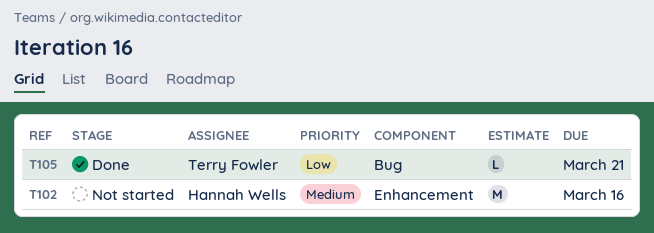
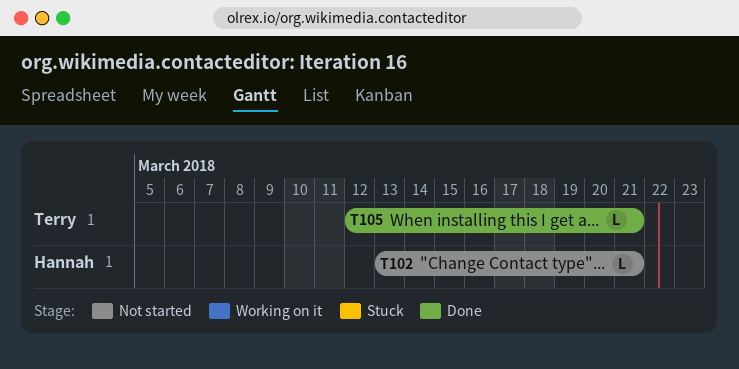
T102, estimate: M -> L
T102, due: Mar 16 -> Mar 21

